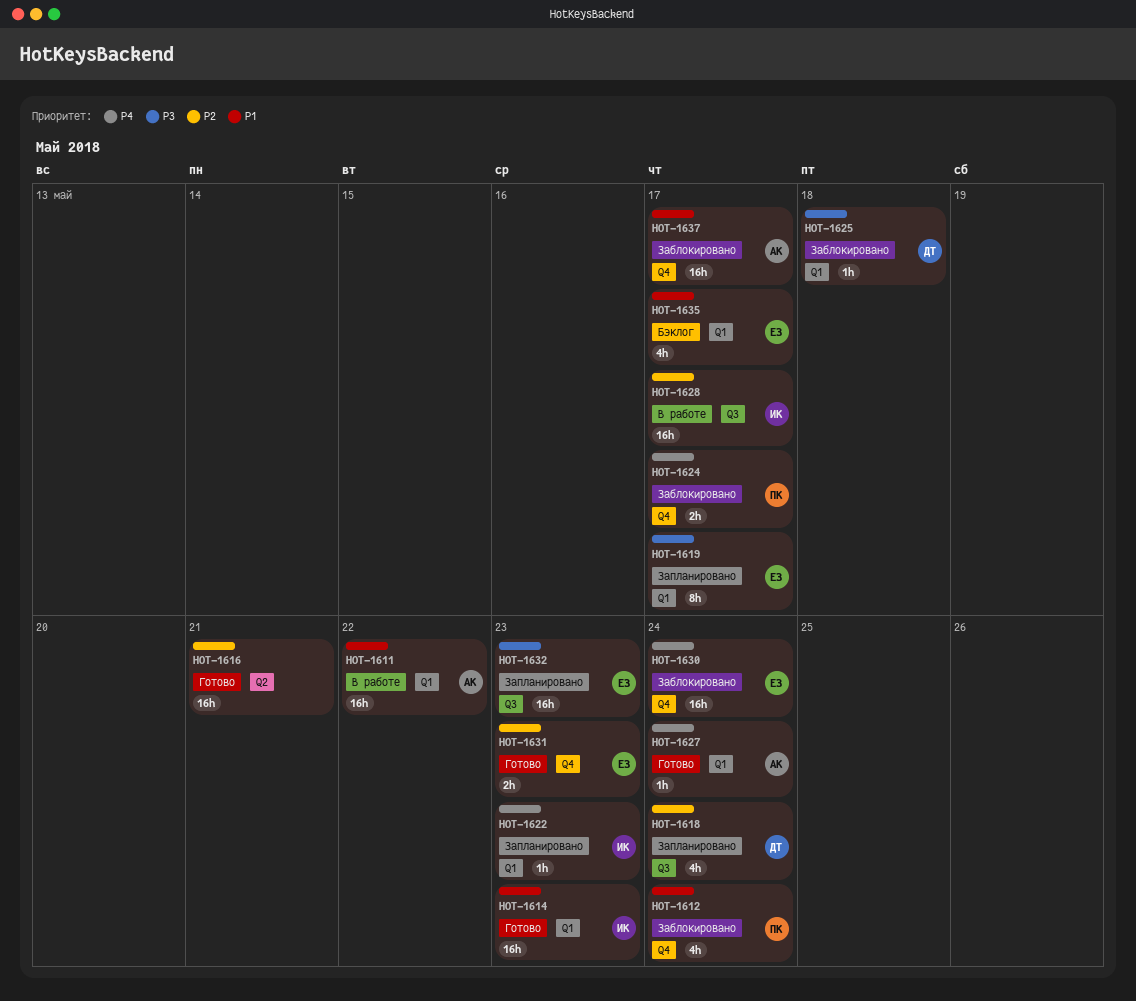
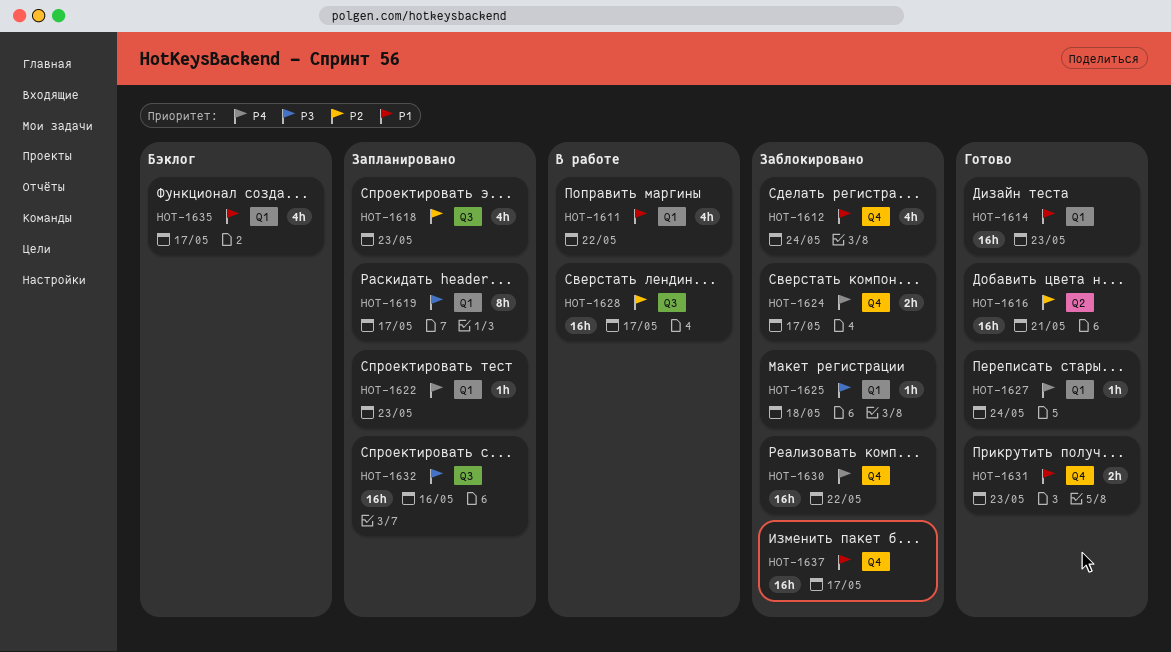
HOT-1611, estimate: 16h -> 4h
HOT-1618, due: May 24 -> May 23
HOT-1630, due: May 24 -> May 22
HOT-1631, priority: P2 -> P1
HOT-1632, due: May 23 -> May 16

